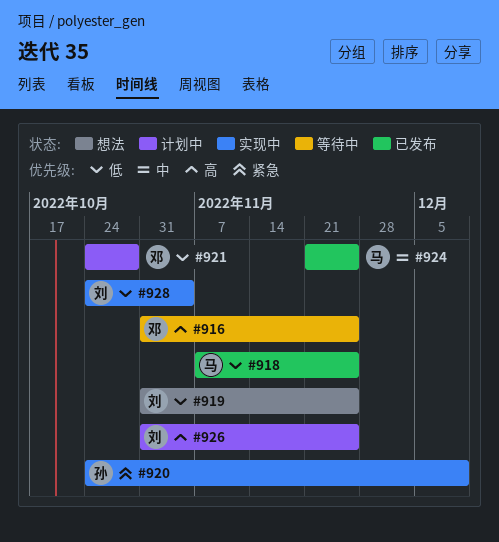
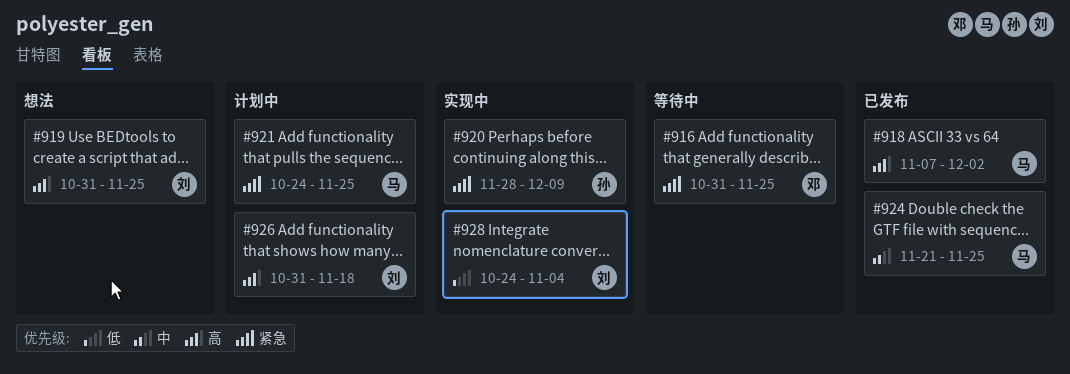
#916, priority: 高 -> 紧急
#918, priority: 低 -> 高
#918, due: Nov 25 -> Dec 2
#919, priority: 低 -> 高
#920, start: Oct 24 -> Nov 28
#921, owner: 邓 -> 马
#921, priority: 低 -> 紧急
#921, due: Oct 28 -> Nov 25
#926, due: Nov 25 -> Nov 18

